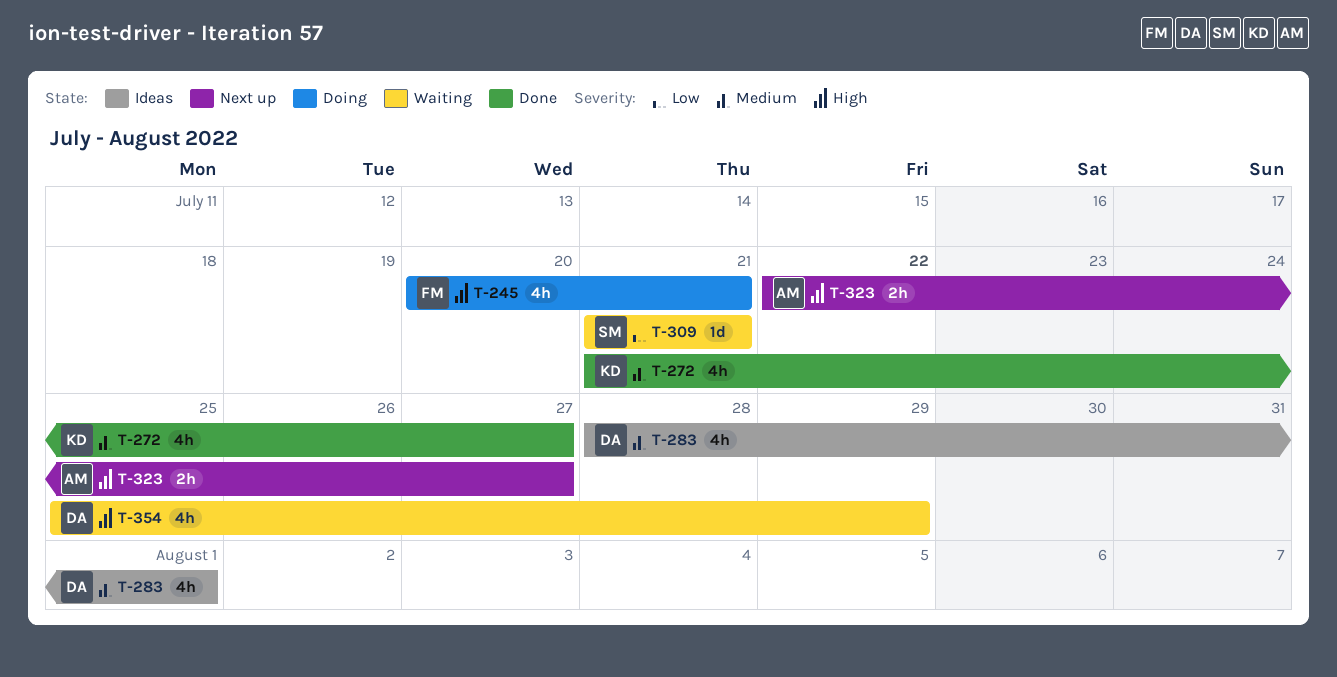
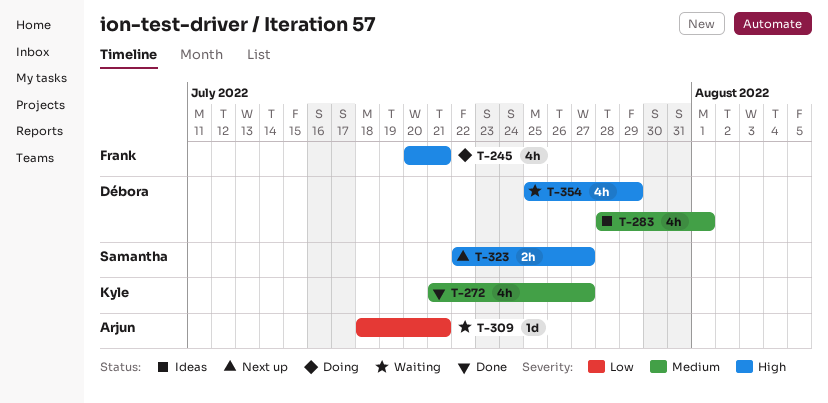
T-309, owner: Samantha -> Arjun
T-309, start: Jul 21 -> Jul 18
T-323, owner: Arjun -> Samantha

